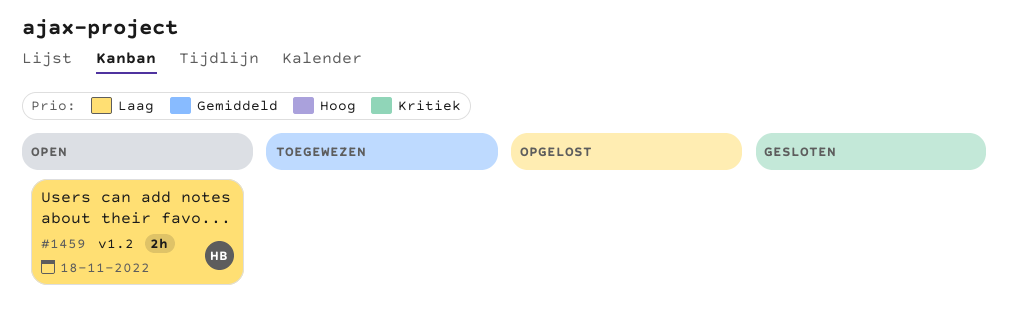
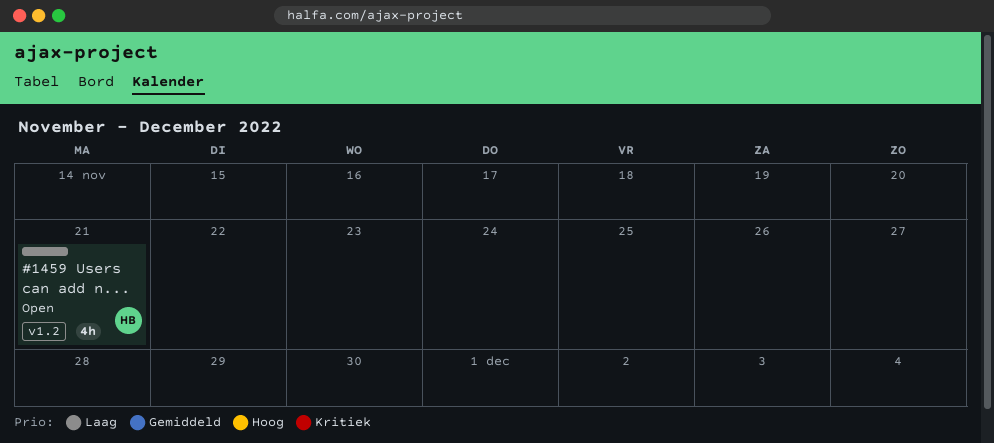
#1459, estimate: 2h -> 4h
#1459, due: Nov 18 -> Nov 21

